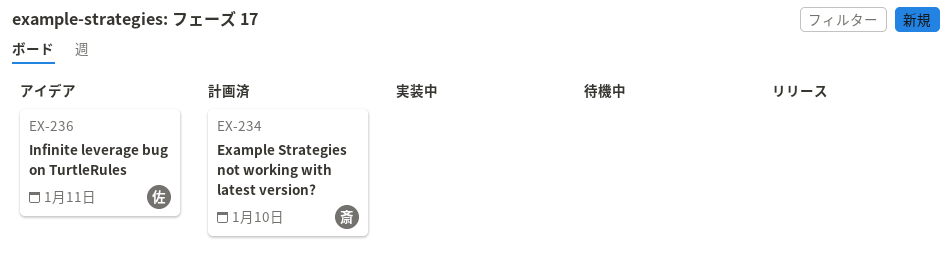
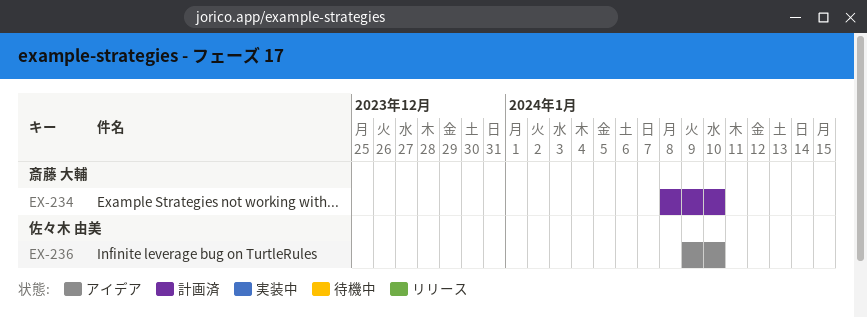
EX-236, due: Jan 11 -> Jan 10

